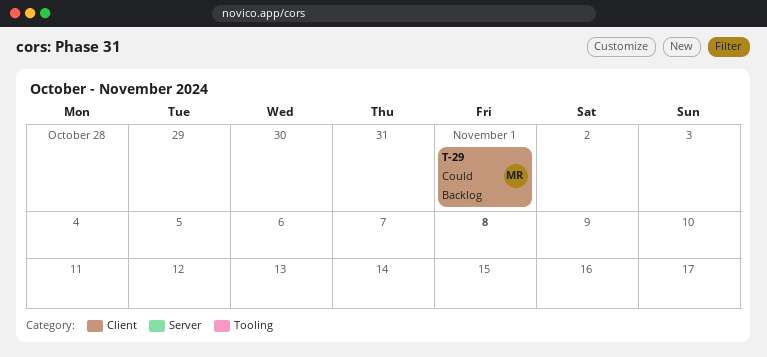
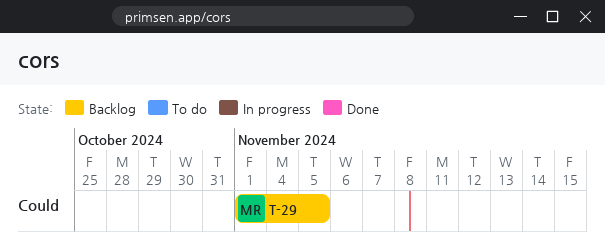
T-29, due: Nov 1 -> Nov 5

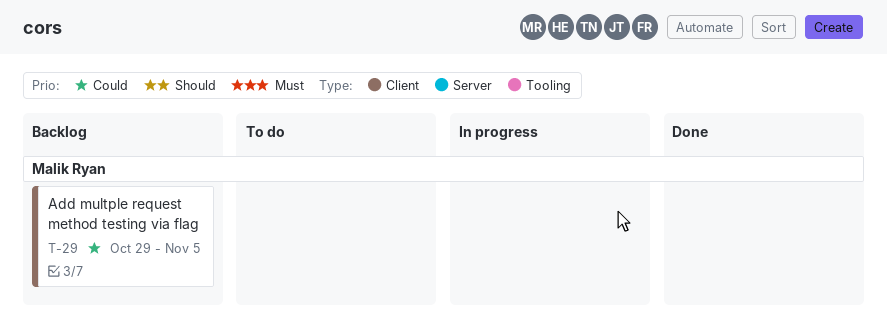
T-29, start: Nov 1 -> Oct 29

